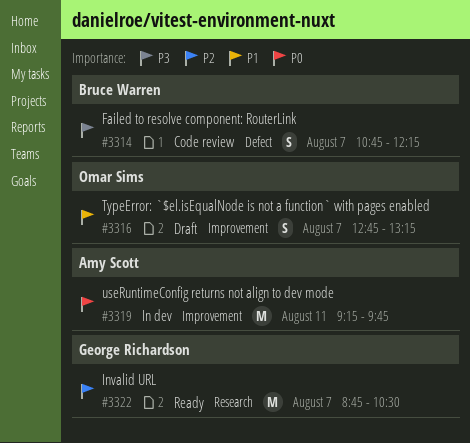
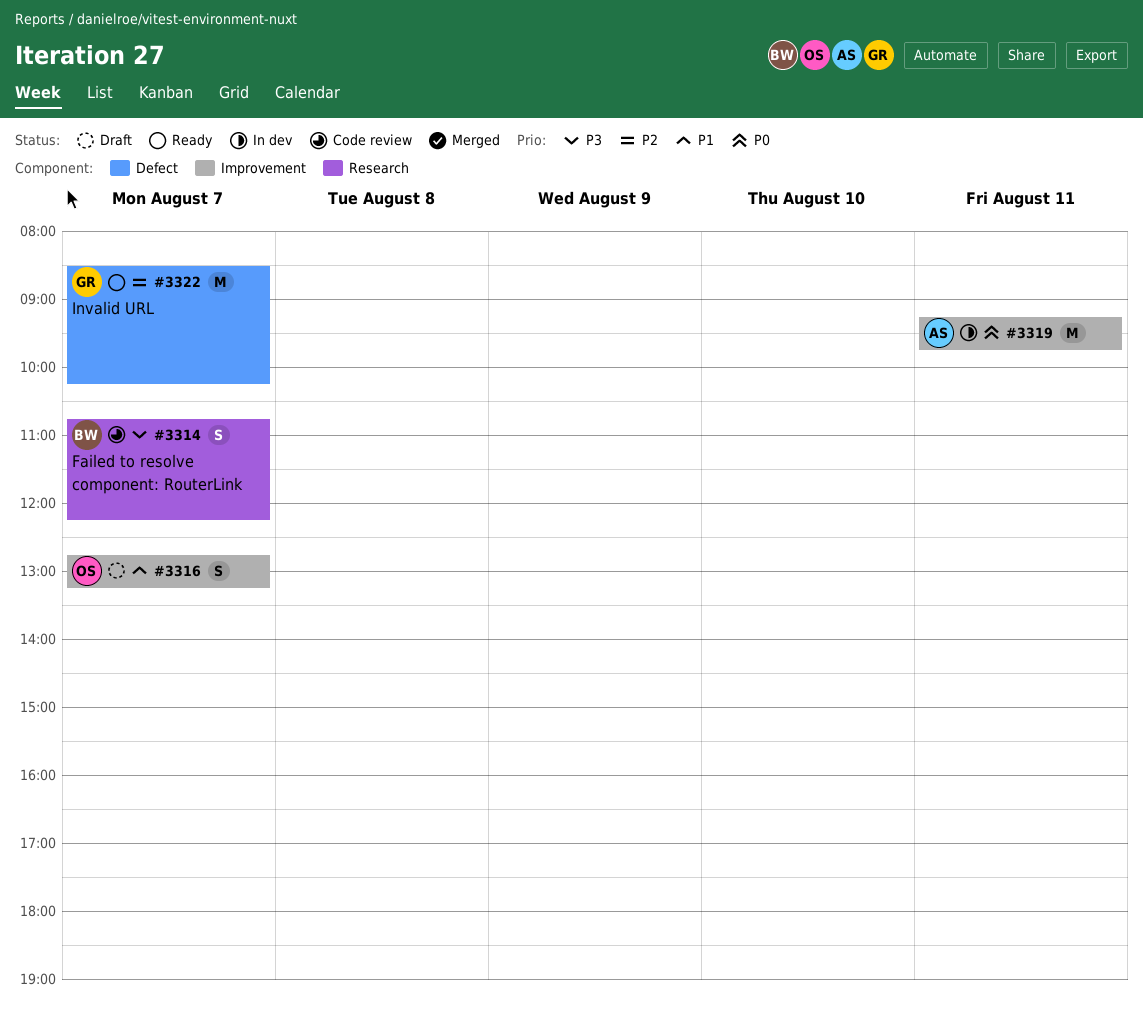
#3314, label: Defect -> Research
#3322, label: Research -> Defect
#3322, begins: 08:45 -> 08:30
#3322, ends: 10:30 -> 10:15

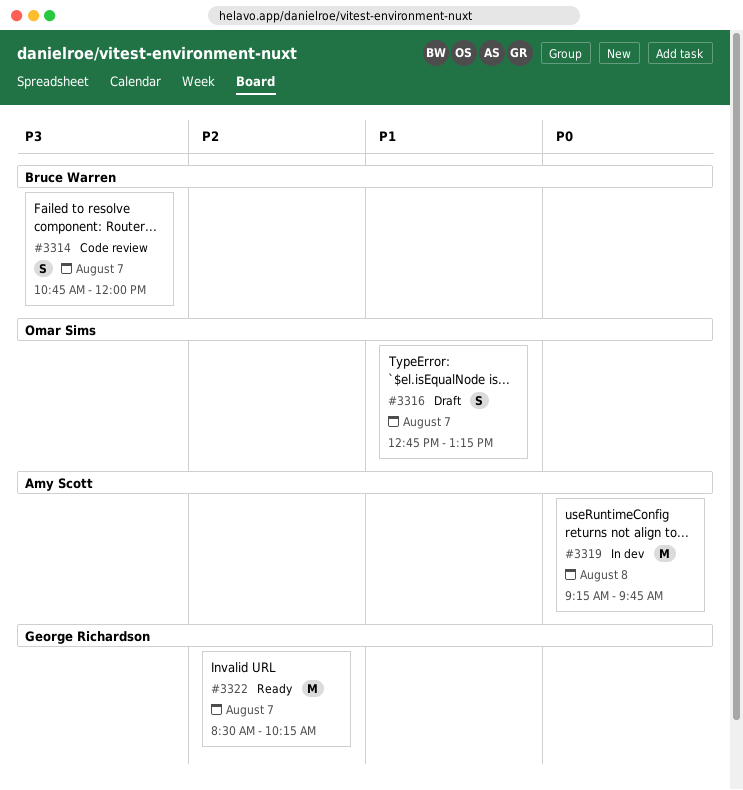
#3314, ends: 12:15 -> 12:00
#3319, day: Aug 11 -> Aug 8

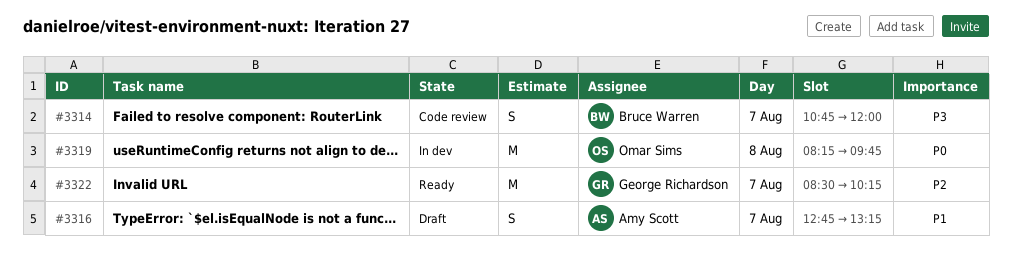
#3316, owner: Omar Sims -> Amy Scott
#3319, owner: Amy Scott -> Omar Sims
#3319, begins: 09:15 -> 08:15

